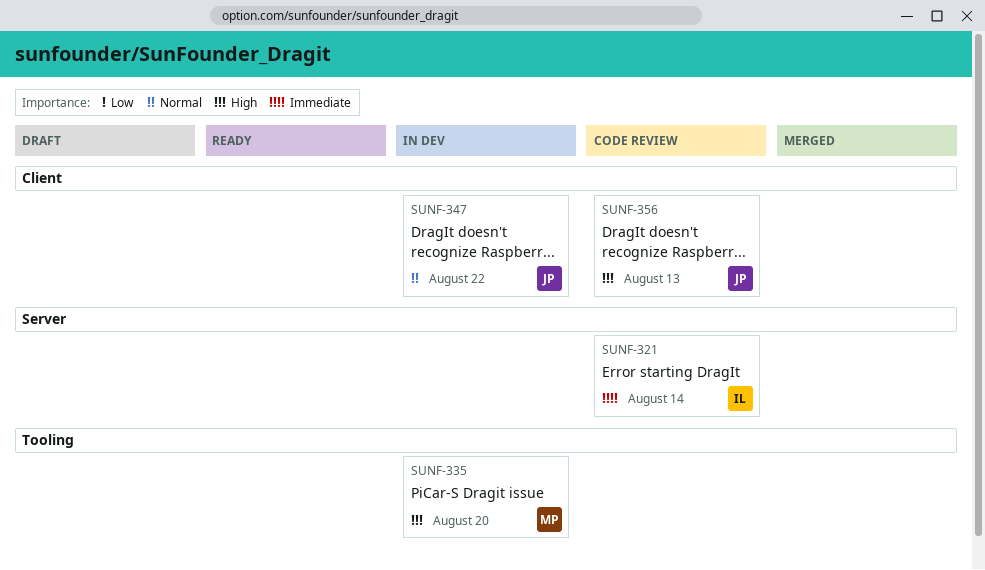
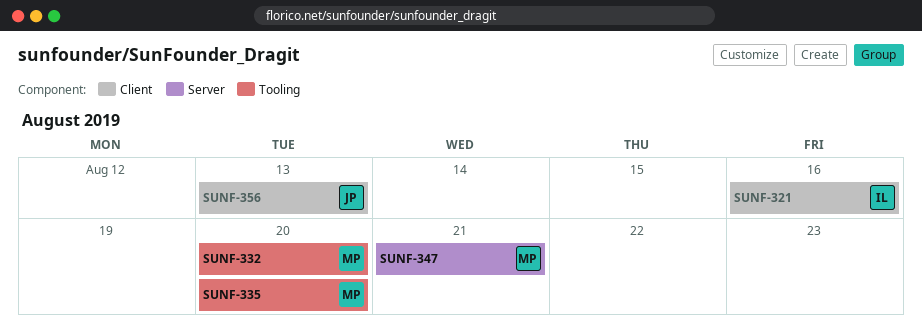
SUNF-321, label: Server -> Client
SUNF-321, due: Aug 14 -> Aug 16
SUNF-332: none -> present
SUNF-347, owner: JP -> MP
SUNF-347, label: Client -> Server
SUNF-347, due: Aug 22 -> Aug 21

